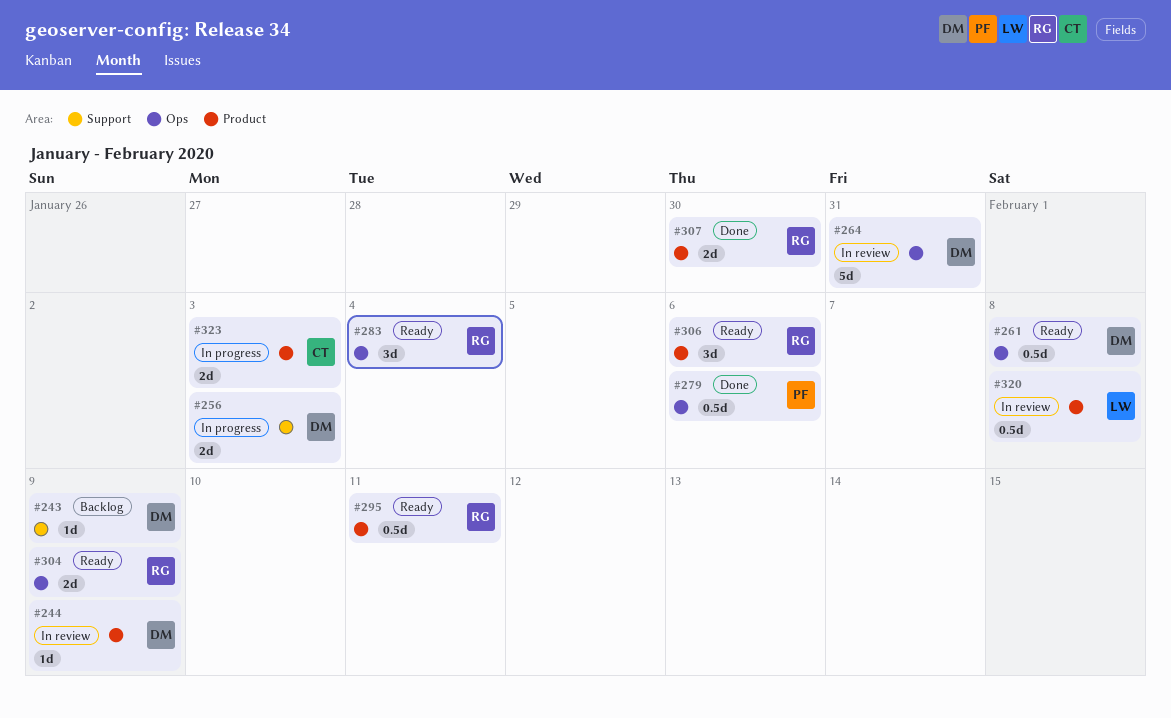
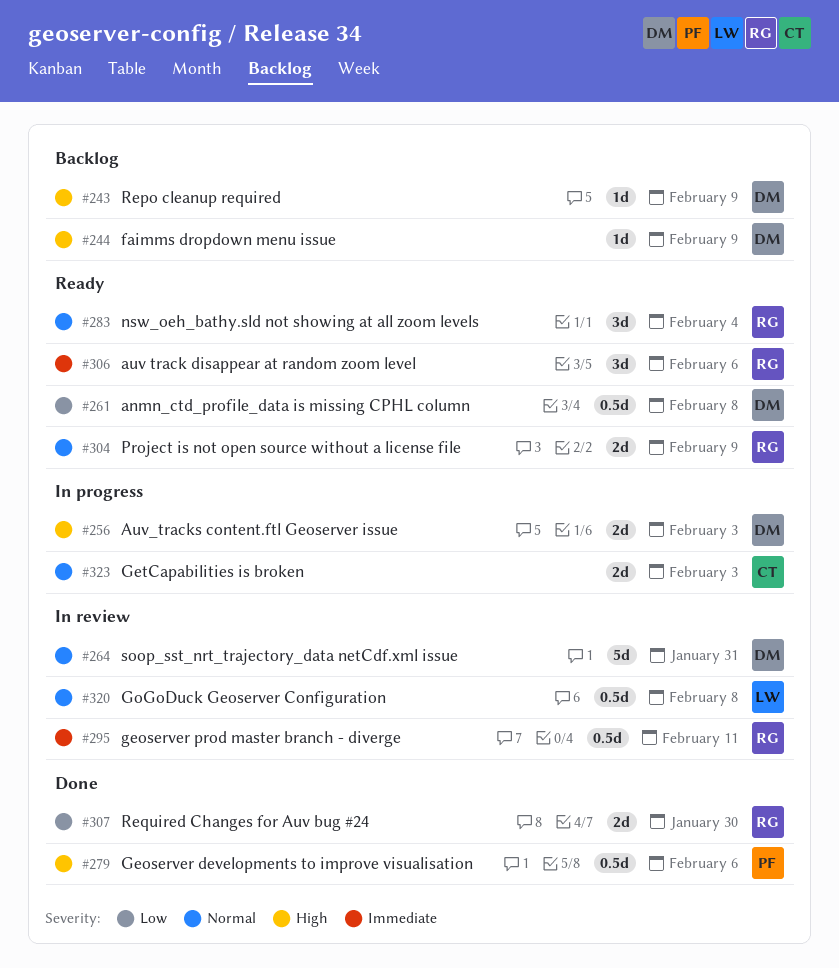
#244, status: In review -> Backlog
#295, status: Ready -> In review

